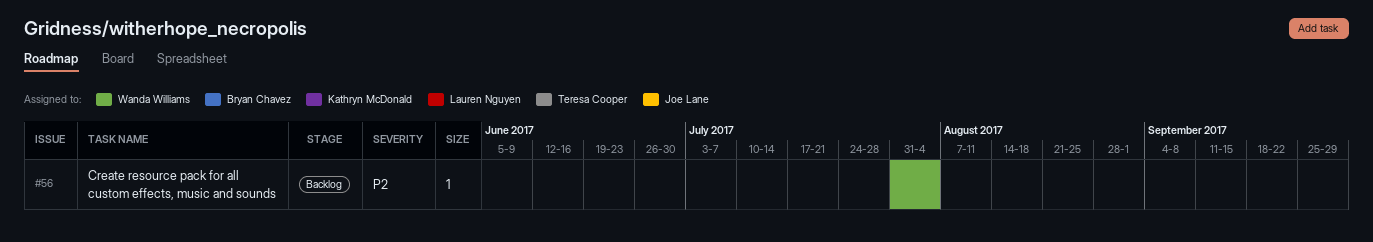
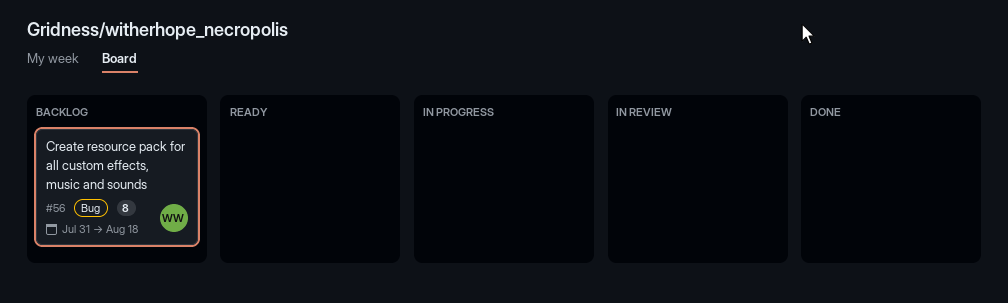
#56, estimate: 1 -> 8
#56, due: Aug 4 -> Aug 18

